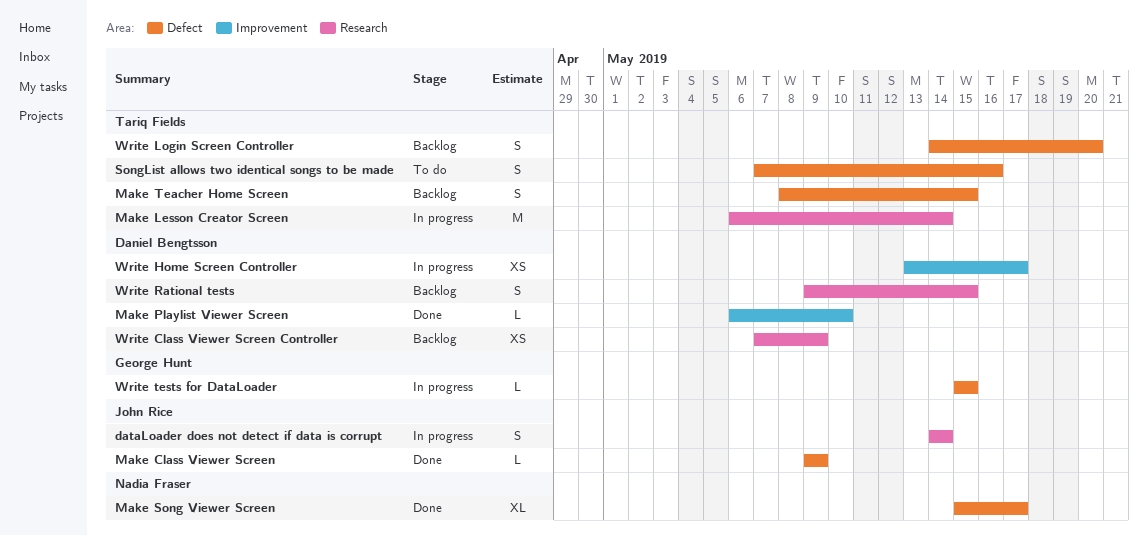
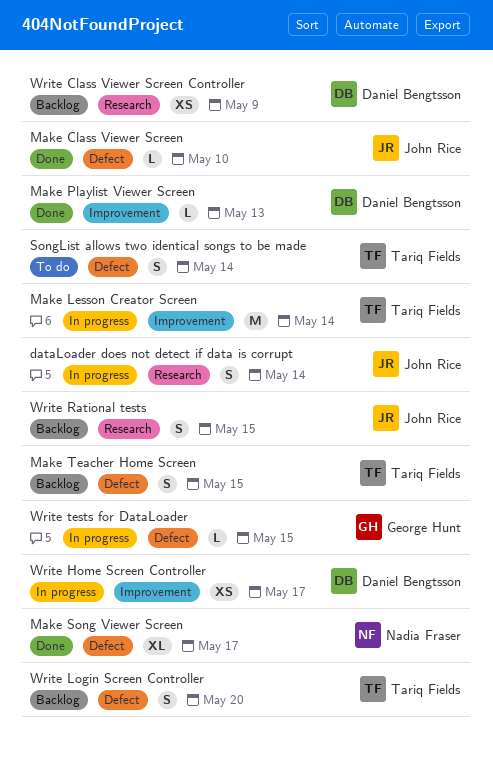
Make Class Viewer Screen, due: May 9 -> May 10
Make Lesson Creator Screen, label: Research -> Improvement
Make Playlist Viewer Screen, due: May 10 -> May 13
SongList allows two identical songs to be made, due: May 16 -> May 14
Write Rational tests, owner: Daniel Bengtsson -> John Rice

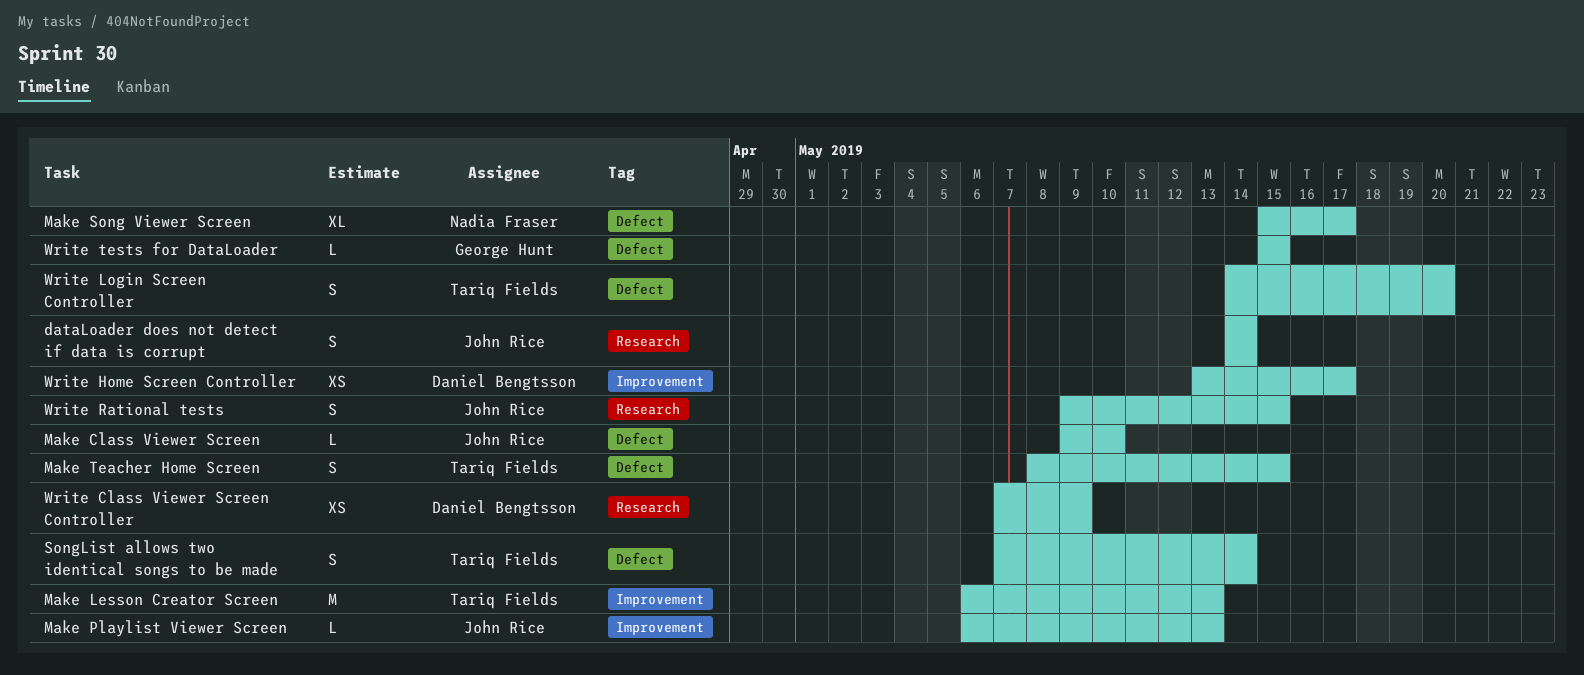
Make Lesson Creator Screen, due: May 14 -> May 13
Make Playlist Viewer Screen, owner: Daniel Bengtsson -> John Rice

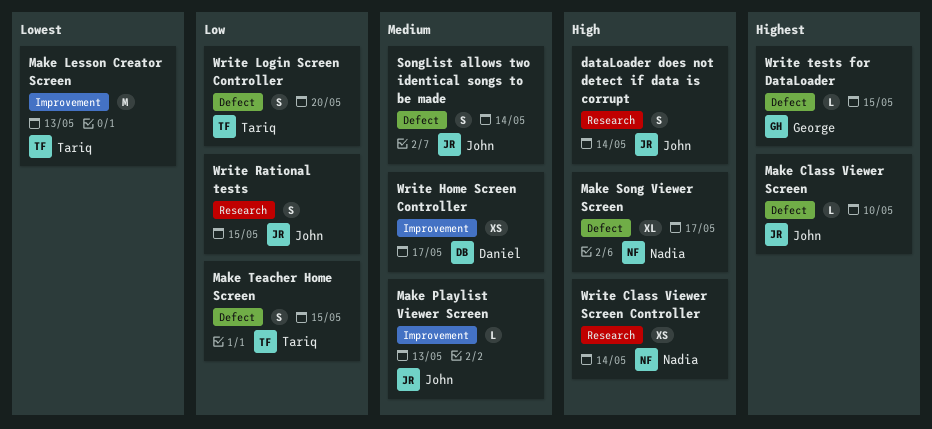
SongList allows two identical songs to be made, owner: Tariq Fields -> John Rice
Write Class Viewer Screen Controller, owner: Daniel Bengtsson -> Nadia Fraser
Write Class Viewer Screen Controller, due: May 9 -> May 14

